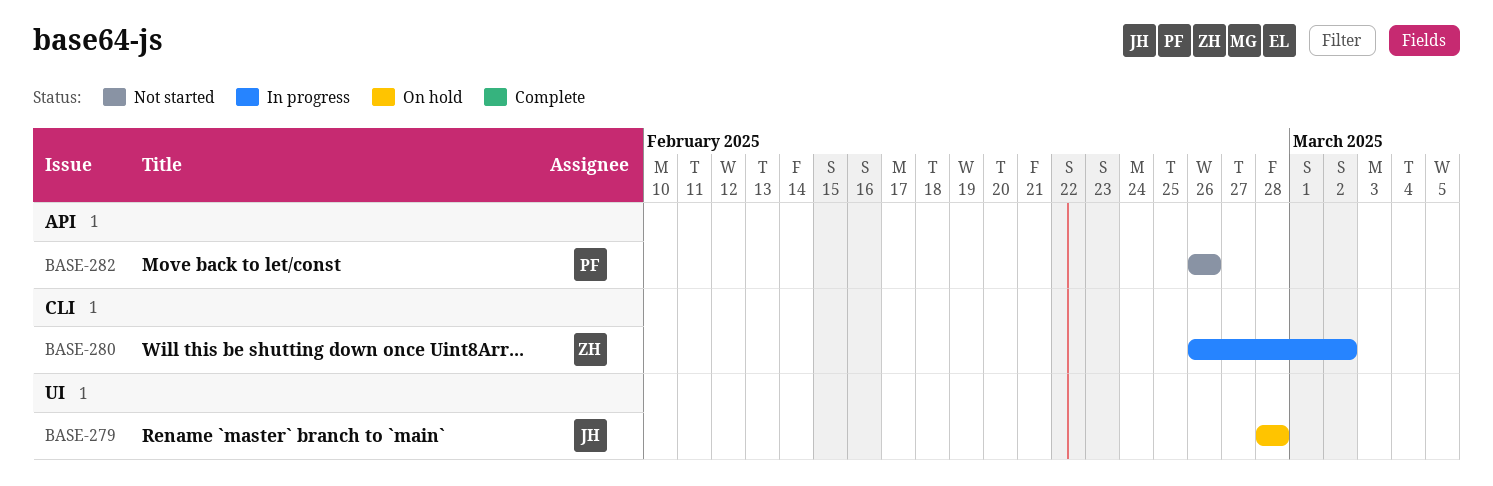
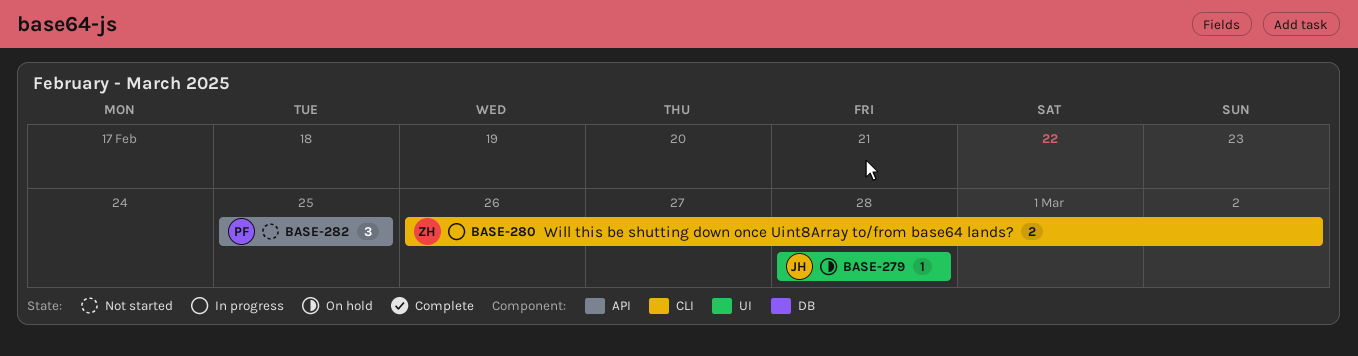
BASE-282, start: Feb 26 -> Feb 25
BASE-282, due: Feb 26 -> Feb 25

